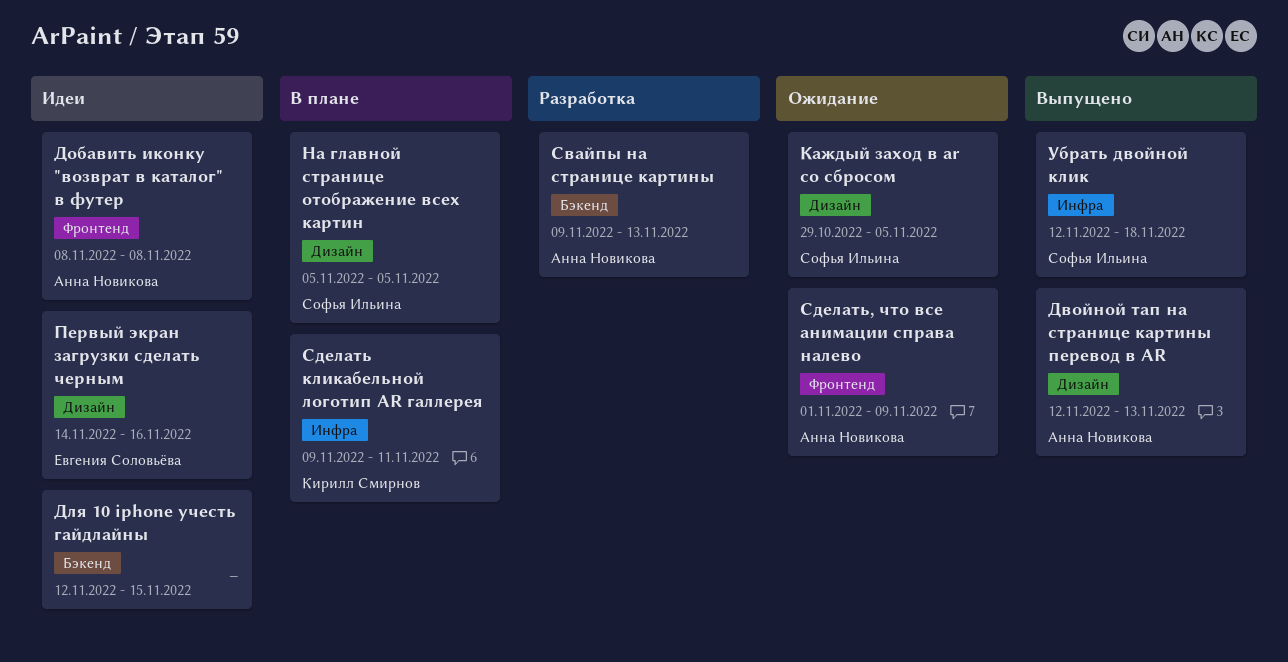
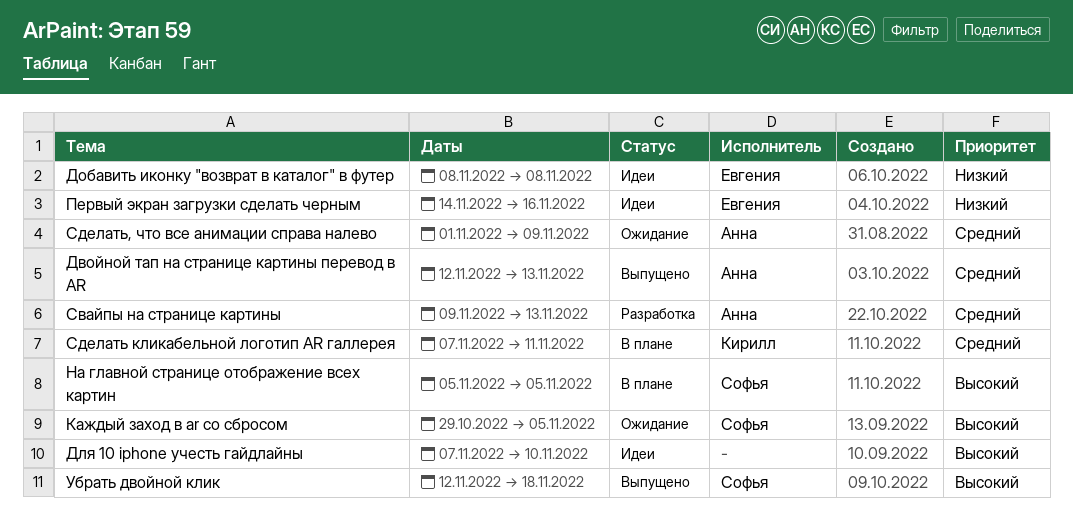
Для 10 iphone учесть гайдлайны, start: Nov 12 -> Nov 7
Для 10 iphone учесть гайдлайны, due: Nov 15 -> Nov 10
Добавить иконку "возврат в каталог" в футер, owner: Анна Новикова -> Евгения Соловьёва
Сделать кликабельной логотип AR галлерея, start: Nov 9 -> Nov 7

